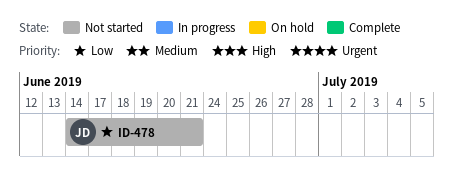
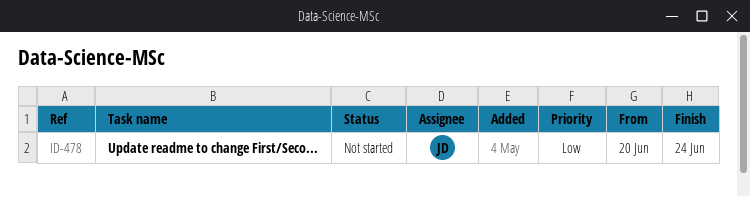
ID-478, start: Jun 14 -> Jun 20
ID-478, due: Jun 21 -> Jun 24

